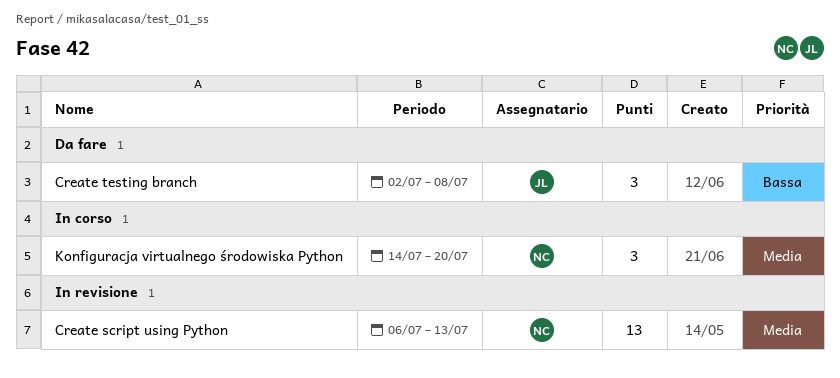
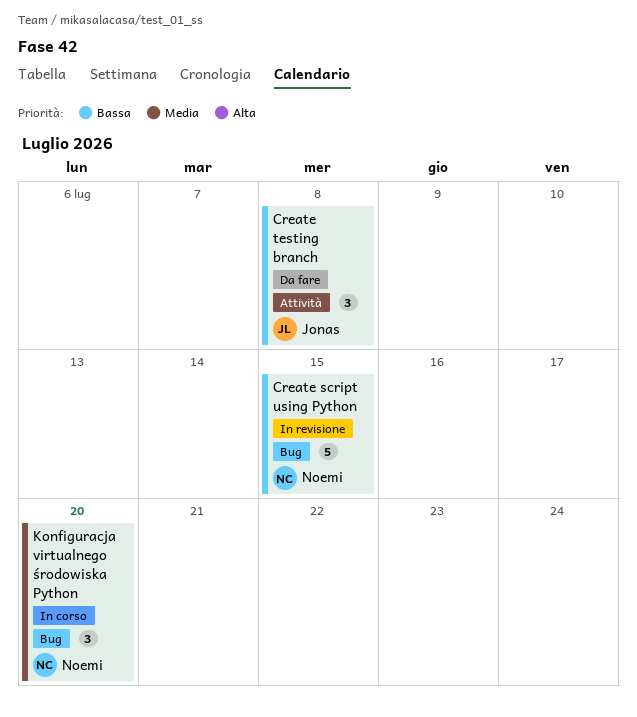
Create script using Python, priority: Media -> Bassa
Create script using Python, estimate: 13 -> 5
Create script using Python, due: Jul 13 -> Jul 15

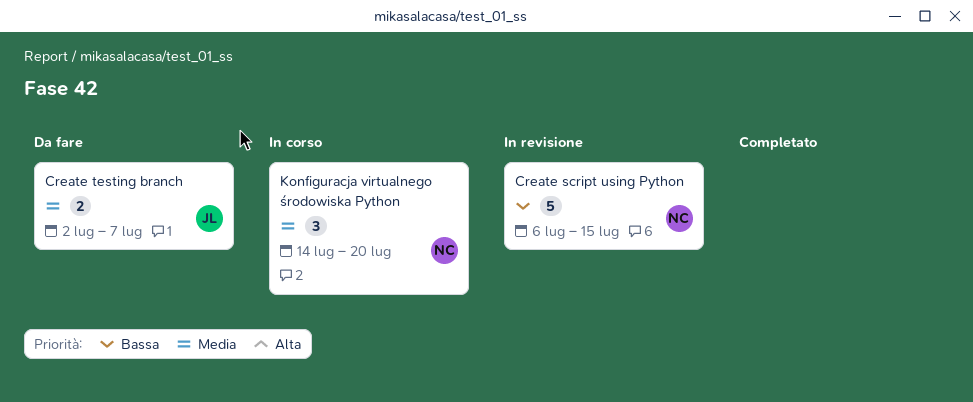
Create testing branch, priority: Bassa -> Media
Create testing branch, estimate: 3 -> 2
Create testing branch, due: Jul 8 -> Jul 7

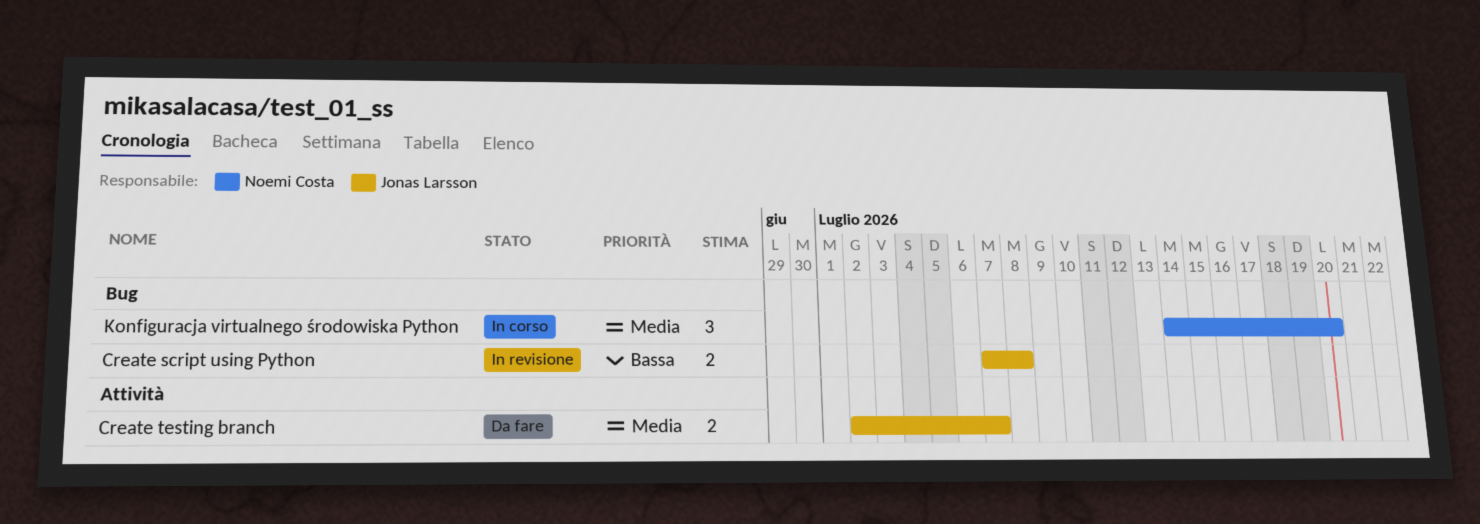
Create script using Python, owner: Noemi Costa -> Jonas Larsson
Create script using Python, estimate: 5 -> 2
Create script using Python, start: Jul 6 -> Jul 7
Create script using Python, due: Jul 15 -> Jul 8

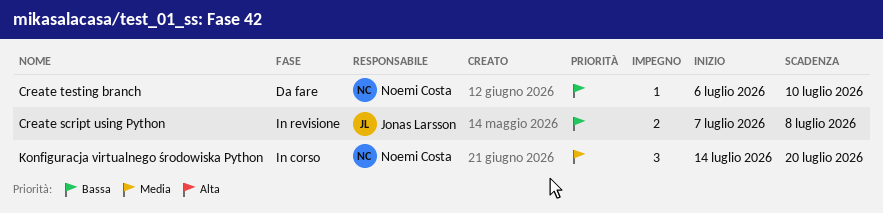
Create testing branch, owner: Jonas Larsson -> Noemi Costa
Create testing branch, priority: Media -> Bassa
Create testing branch, estimate: 2 -> 1
Create testing branch, start: Jul 2 -> Jul 6
Create testing branch, due: Jul 7 -> Jul 10

